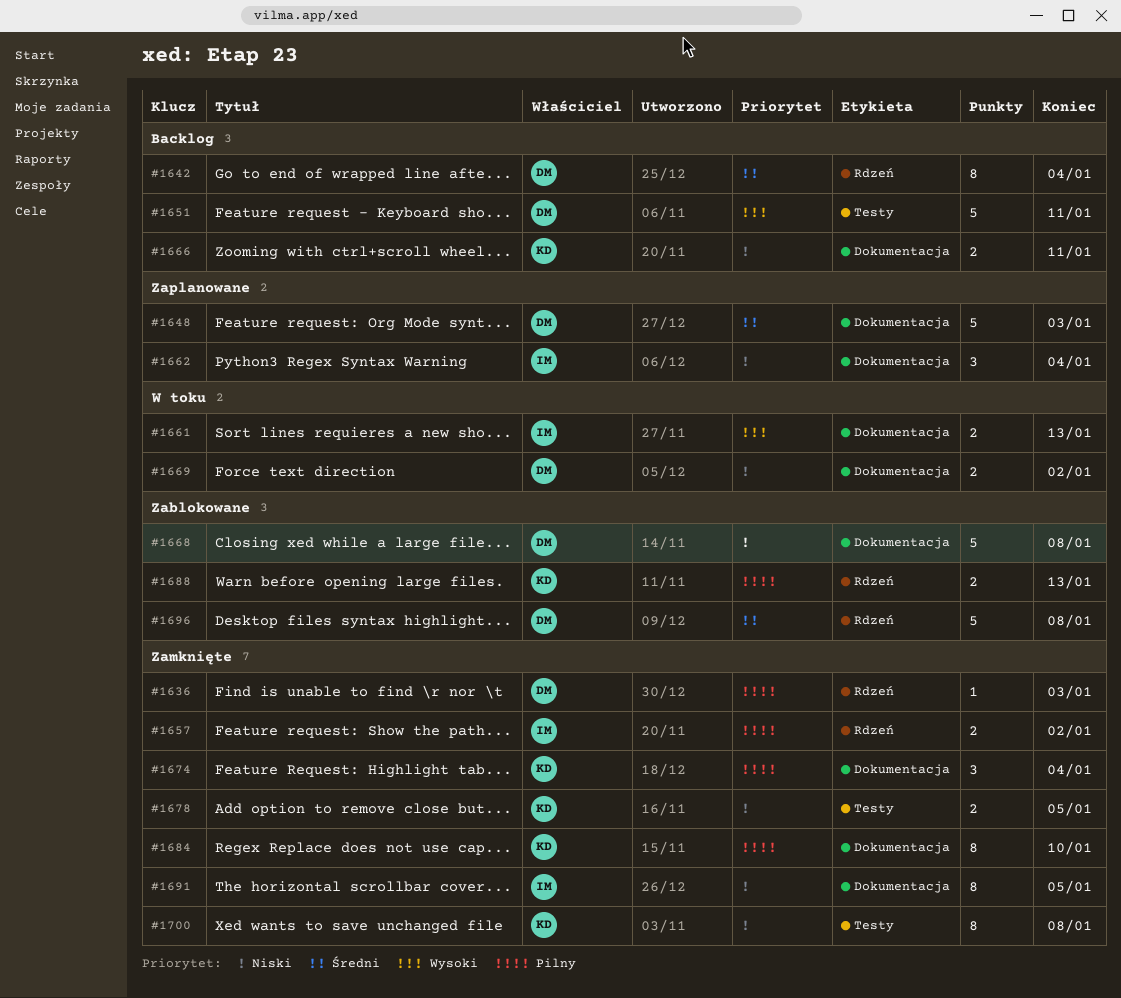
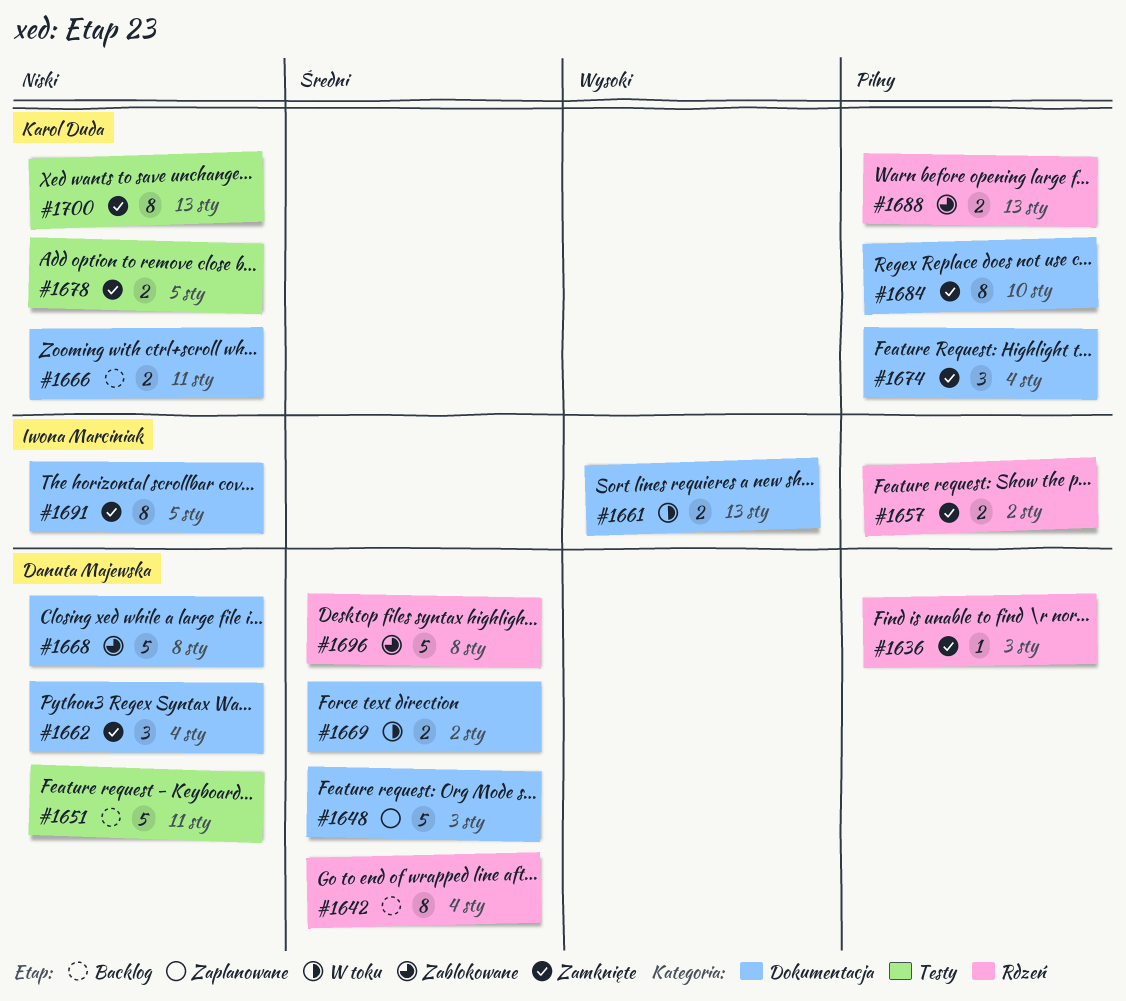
#1651, priority: Wysoki -> Niski
#1662, status: Zaplanowane -> Zamknięte
#1662, owner: Iwona Marciniak -> Danuta Majewska
#1669, priority: Niski -> Średni
#1700, due: Jan 8 -> Jan 13

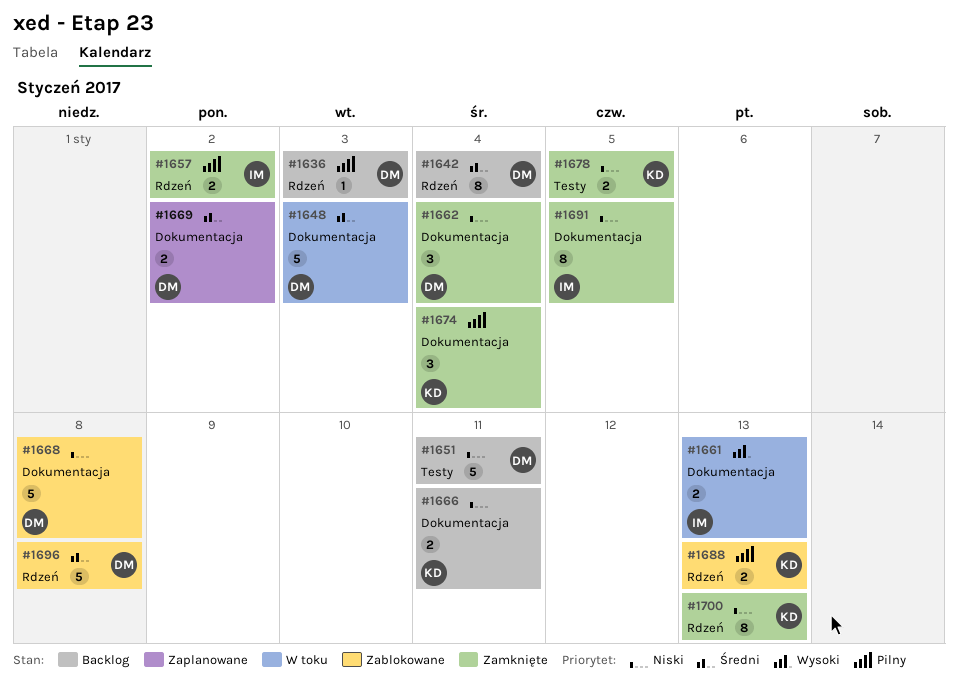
#1636, status: Zamknięte -> Backlog
#1648, status: Zaplanowane -> W toku
#1669, status: W toku -> Zaplanowane
#1684: present -> none
#1700, label: Testy -> Rdzeń

